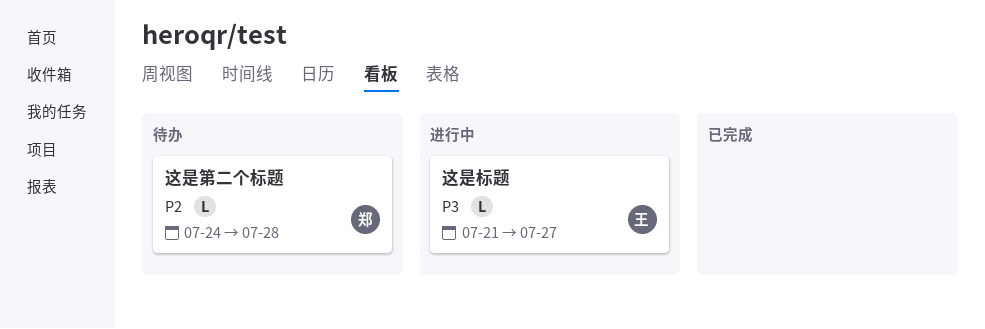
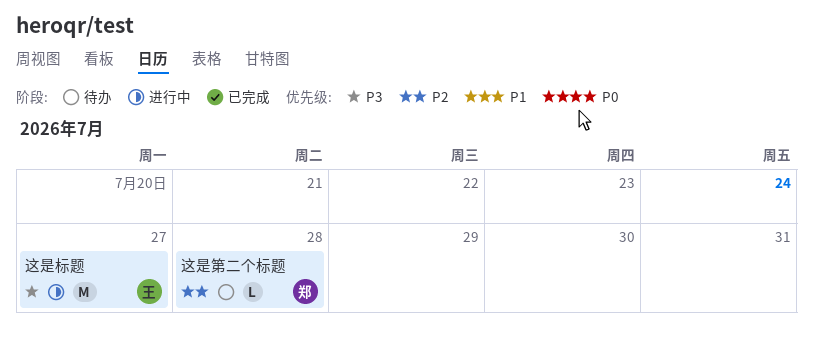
这是标题, estimate: L -> M

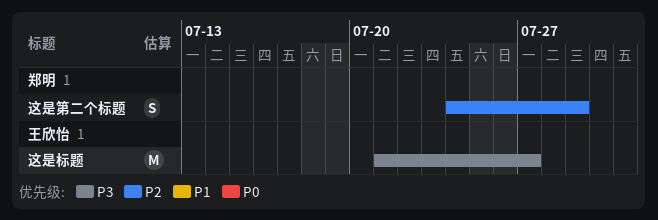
这是第二个标题, estimate: L -> S
这是第二个标题, due: Jul 28 -> Jul 29

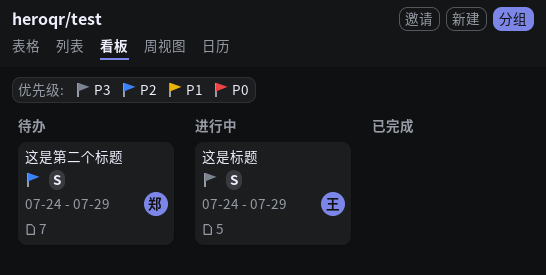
这是标题, estimate: M -> S
这是标题, start: Jul 21 -> Jul 24
这是标题, due: Jul 27 -> Jul 29

